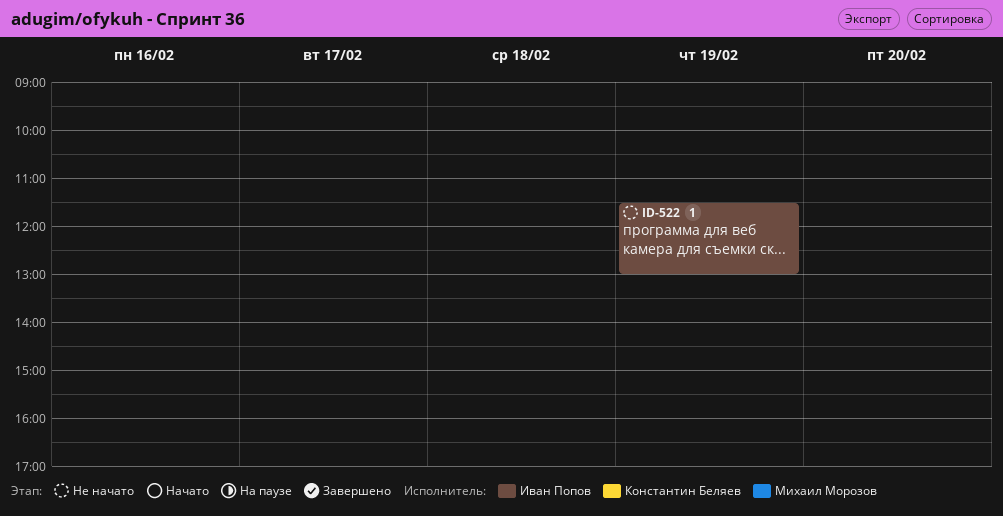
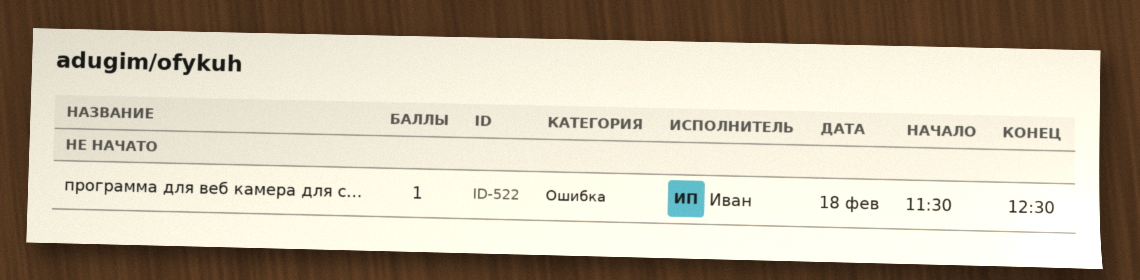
ID-522, day: Feb 19 -> Feb 18
ID-522, ends: 13:00 -> 12:30

